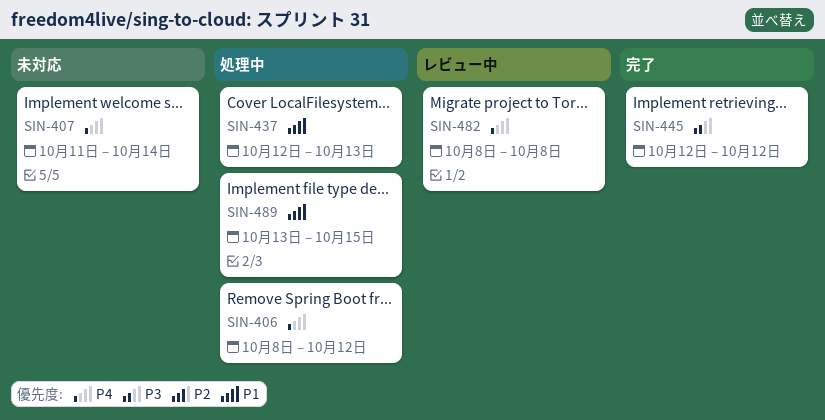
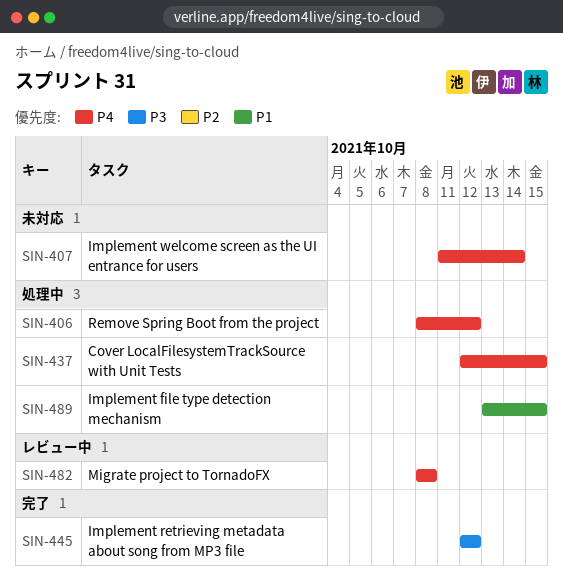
SIN-437, priority: P1 -> P4
SIN-437, due: Oct 13 -> Oct 15

